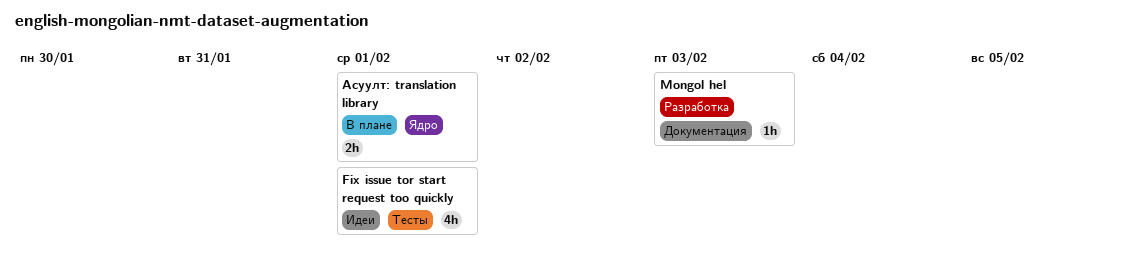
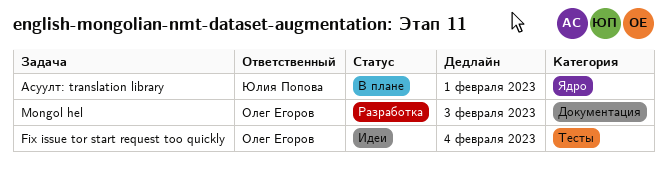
Fix issue tor start request too quickly, due: Feb 1 -> Feb 4

